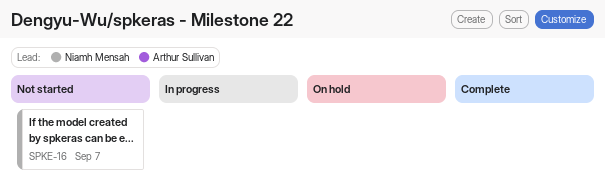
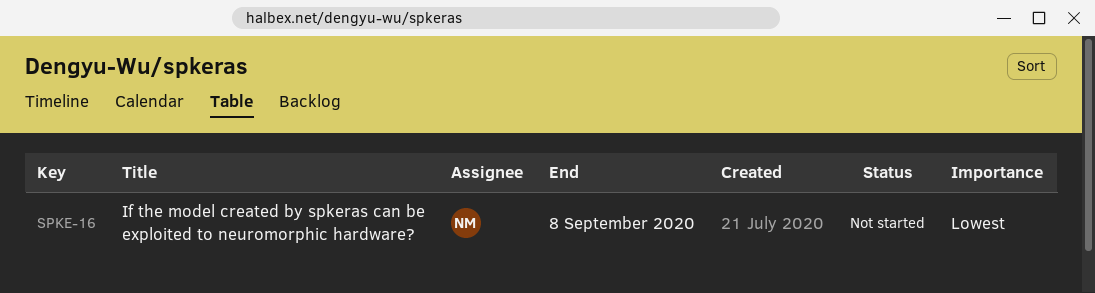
SPKE-16, due: Sep 7 -> Sep 8

